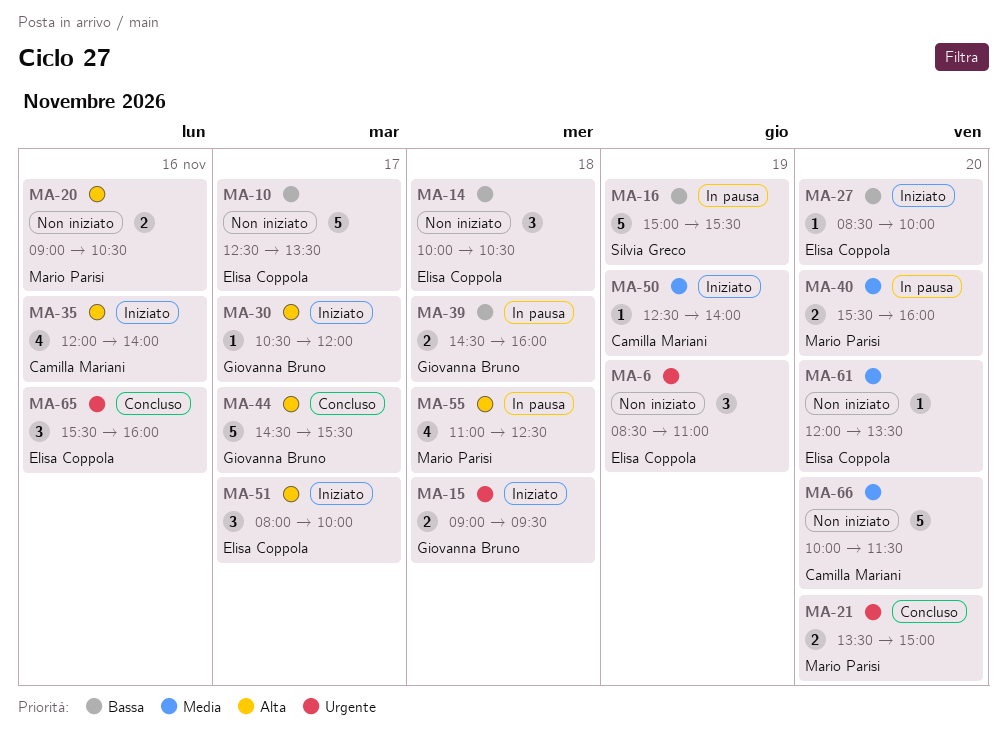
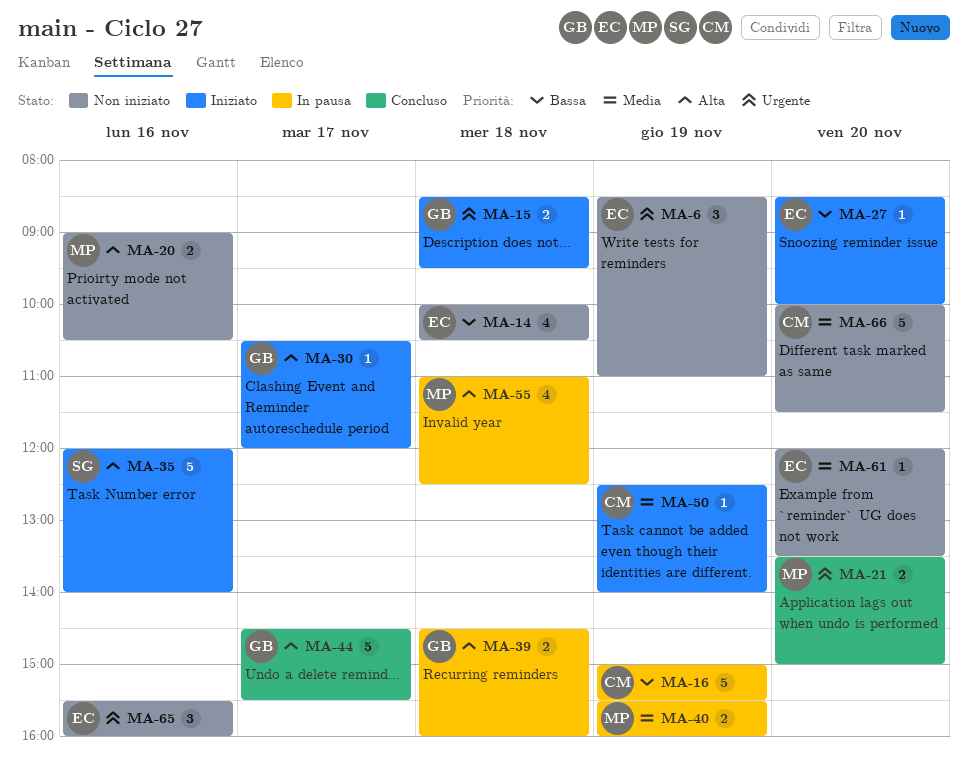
MA-10: present -> none
MA-14, estimate: 3 -> 4
MA-15, begins: 09:00 -> 08:30
MA-16, owner: Silvia Greco -> Camilla Mariani
MA-35, owner: Camilla Mariani -> Silvia Greco
MA-35, estimate: 4 -> 5
MA-39, priority: Bassa -> Alta
MA-40, day: Nov 20 -> Nov 19
MA-51: present -> none
MA-65, status: Concluso -> Non iniziato

